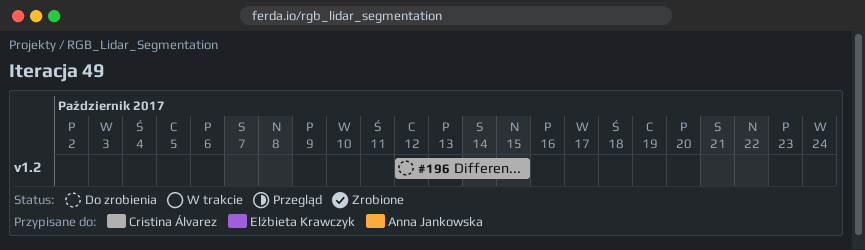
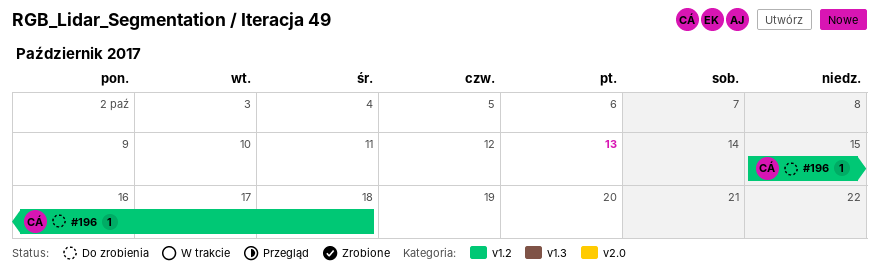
#196, start: Oct 12 -> Oct 15
#196, due: Oct 15 -> Oct 18

